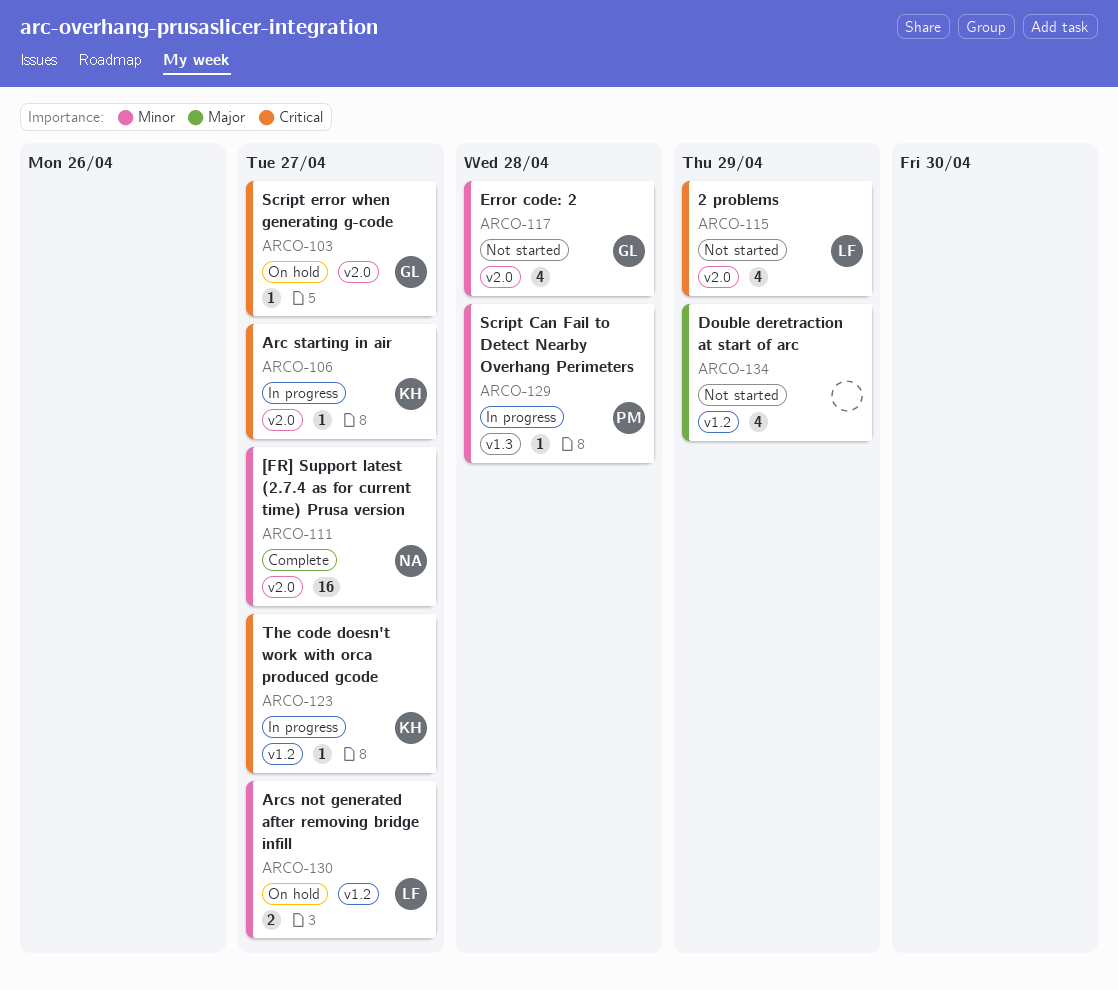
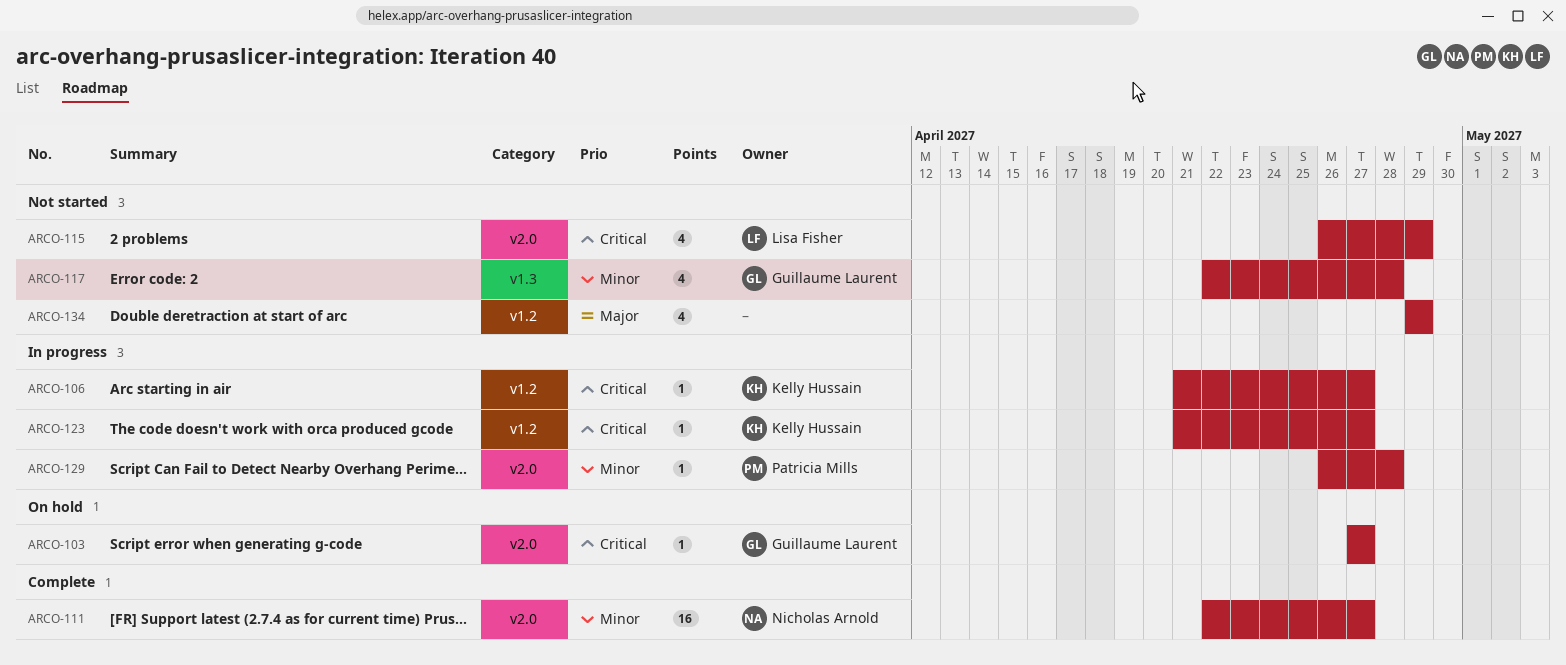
ARCO-106, label: v2.0 -> v1.2
ARCO-117, label: v2.0 -> v1.3
ARCO-129, label: v1.3 -> v2.0
ARCO-130: present -> none

